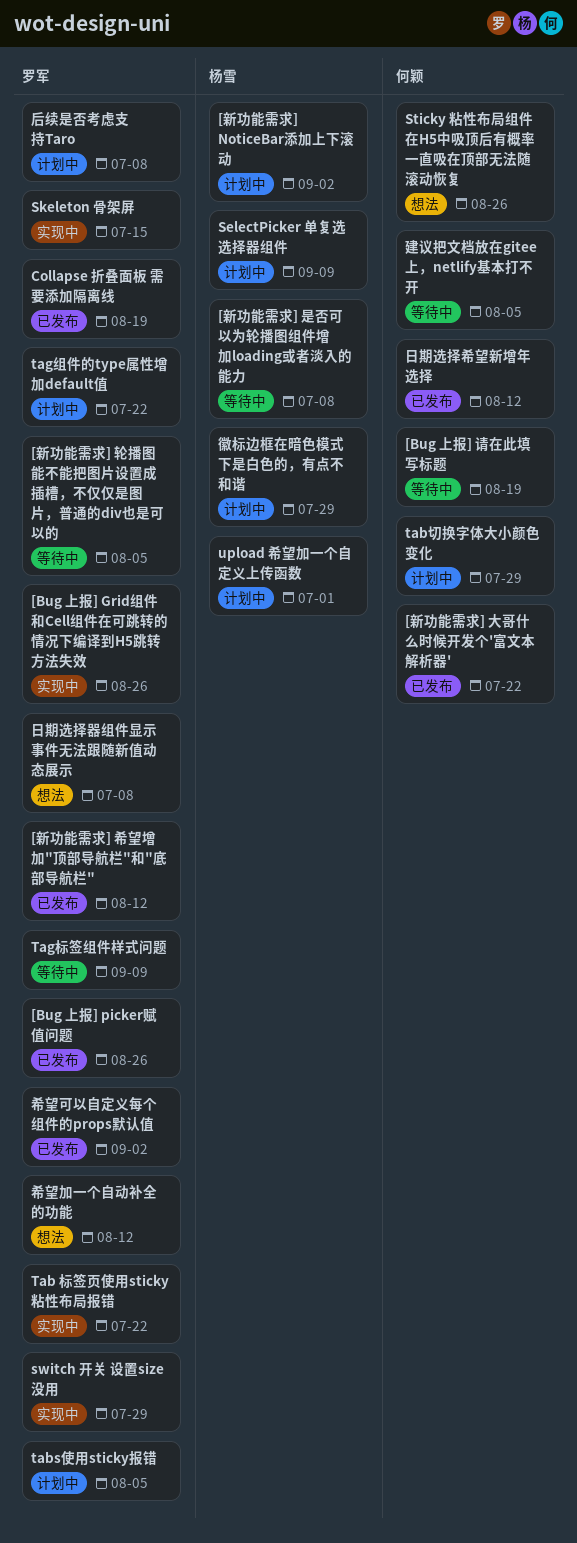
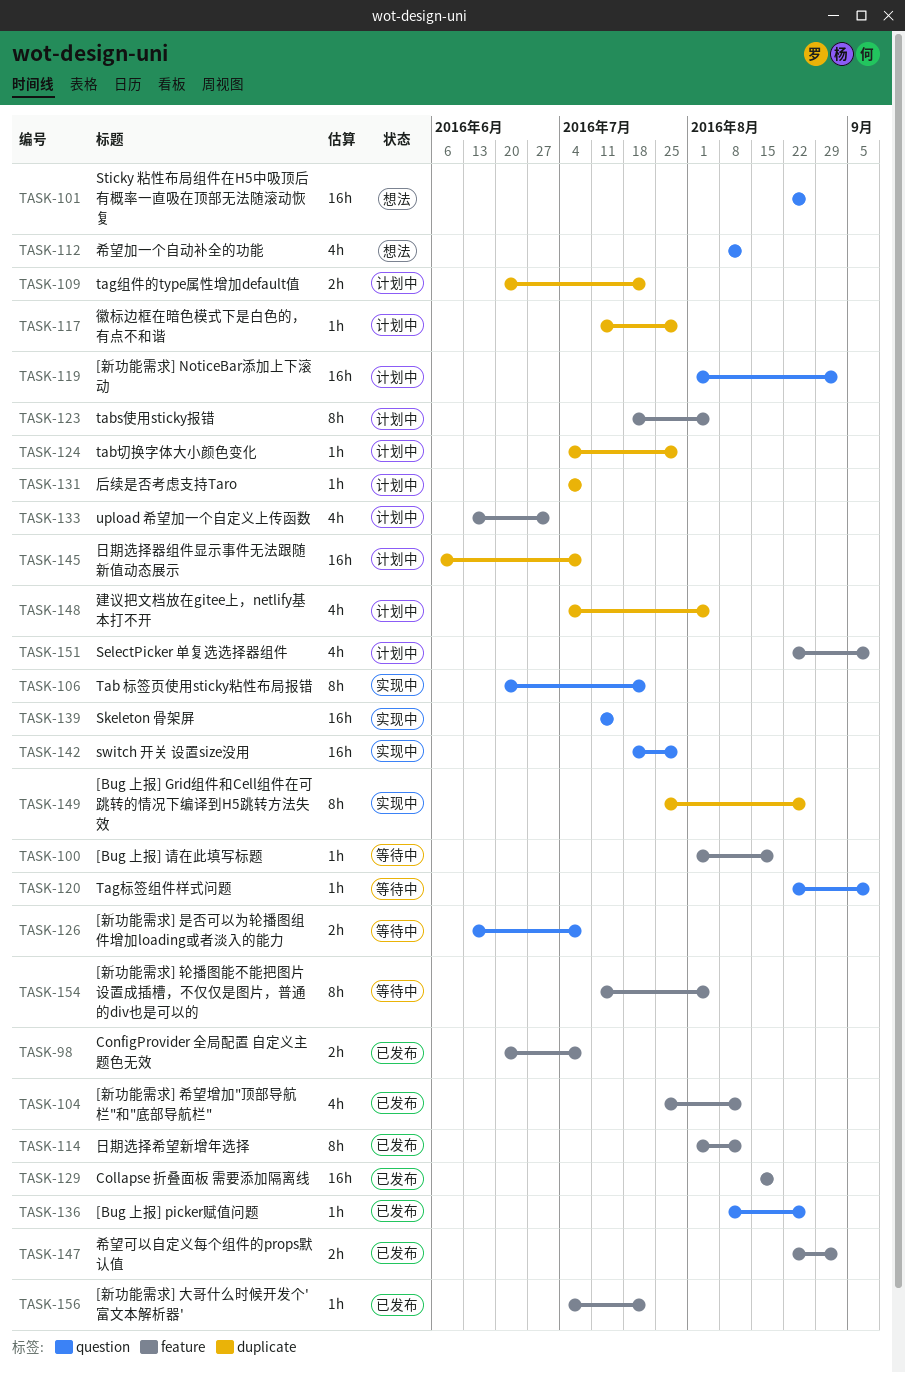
ConfigProvider 全局配置 自定义主题色无效: none -> present
建议把文档放在gitee上，netlify基本打不开, status: 等待中 -> 计划中
日期选择器组件显示事件无法跟随新值动态展示, status: 想法 -> 计划中

